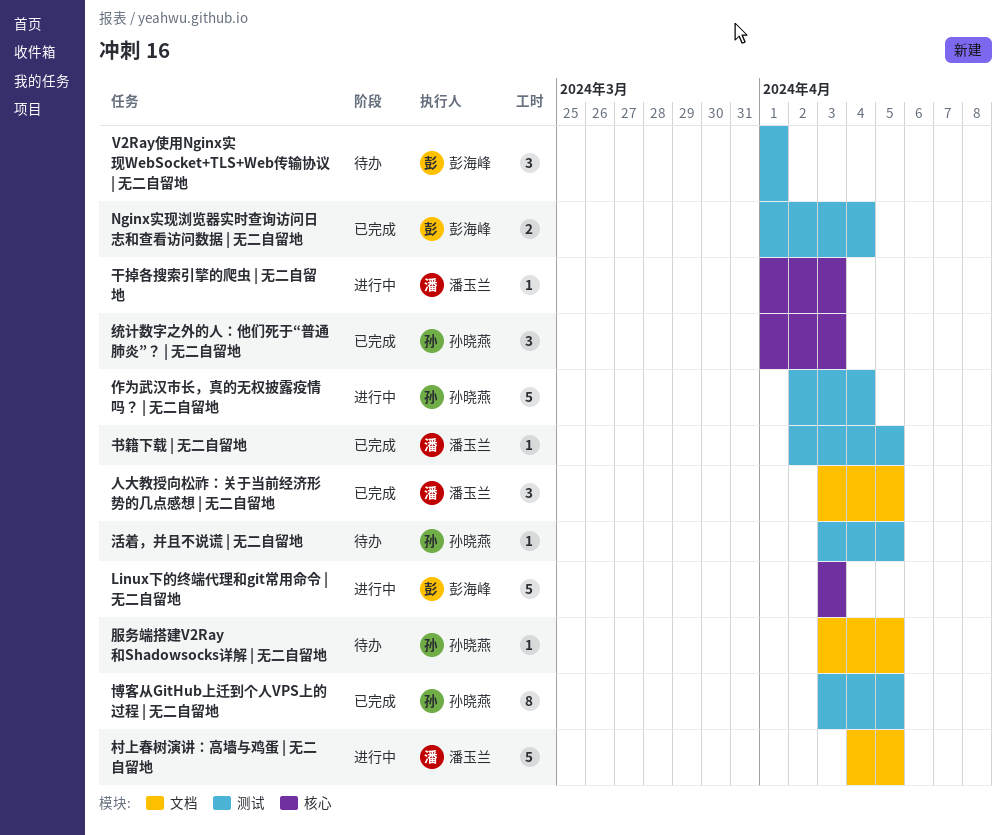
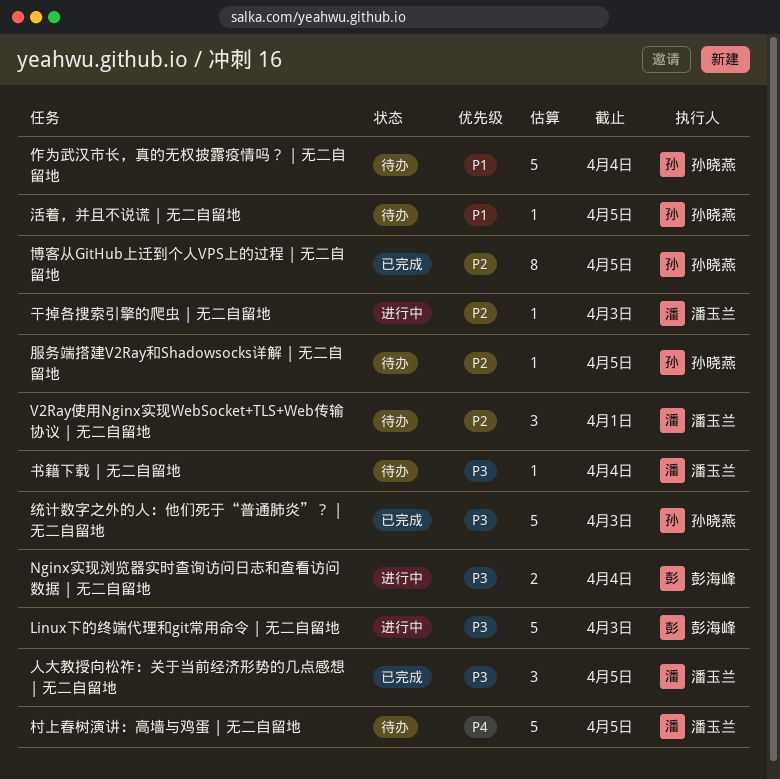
Nginx实现浏览器实时查询访问日志和查看访问数据 | 无二自留地, status: 已完成 -> 进行中
V2Ray使用Nginx实现WebSocket+TLS+Web传输协议 | 无二自留地, owner: 彭海峰 -> 潘玉兰
书籍下载 | 无二自留地, status: 已完成 -> 待办
书籍下载 | 无二自留地, due: Apr 5 -> Apr 4
作为武汉市长，真的无权披露疫情吗？ | 无二自留地, status: 进行中 -> 待办
村上春树演讲：高墙与鸡蛋 | 无二自留地, status: 进行中 -> 待办
统计数字之外的人：他们死于“普通肺炎”？ | 无二自留地, estimate: 3 -> 5

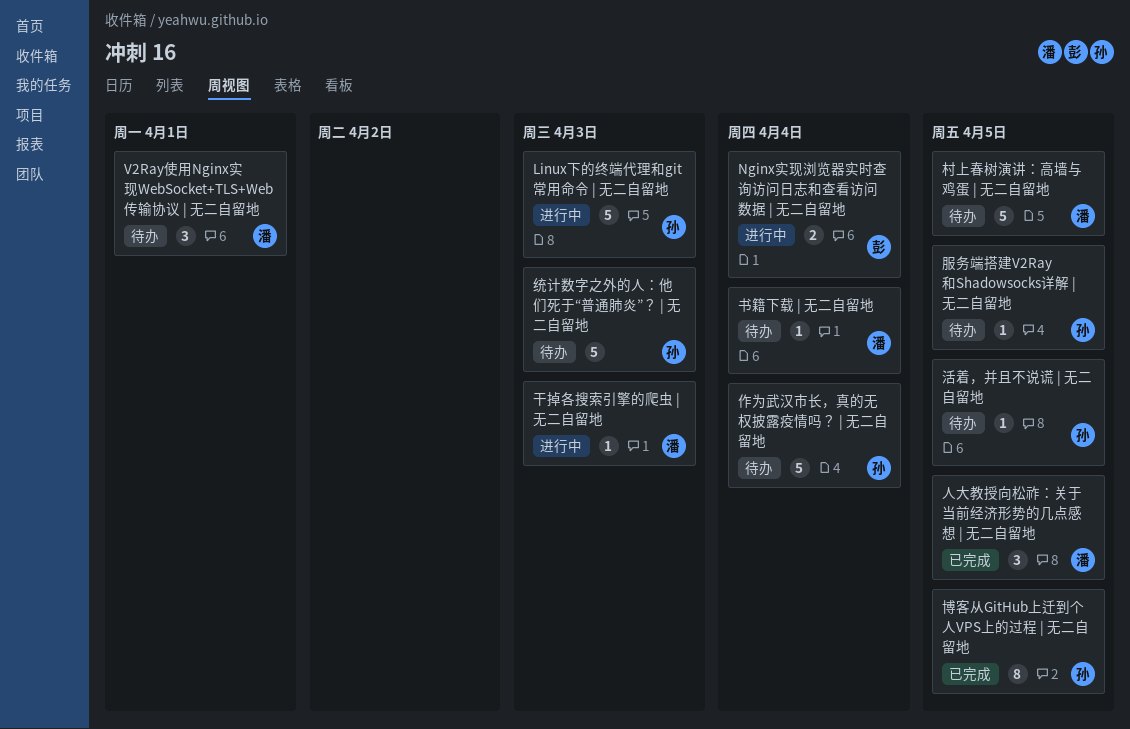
Linux下的终端代理和git常用命令 | 无二自留地, owner: 彭海峰 -> 孙晓燕
统计数字之外的人：他们死于“普通肺炎”？ | 无二自留地, status: 已完成 -> 待办

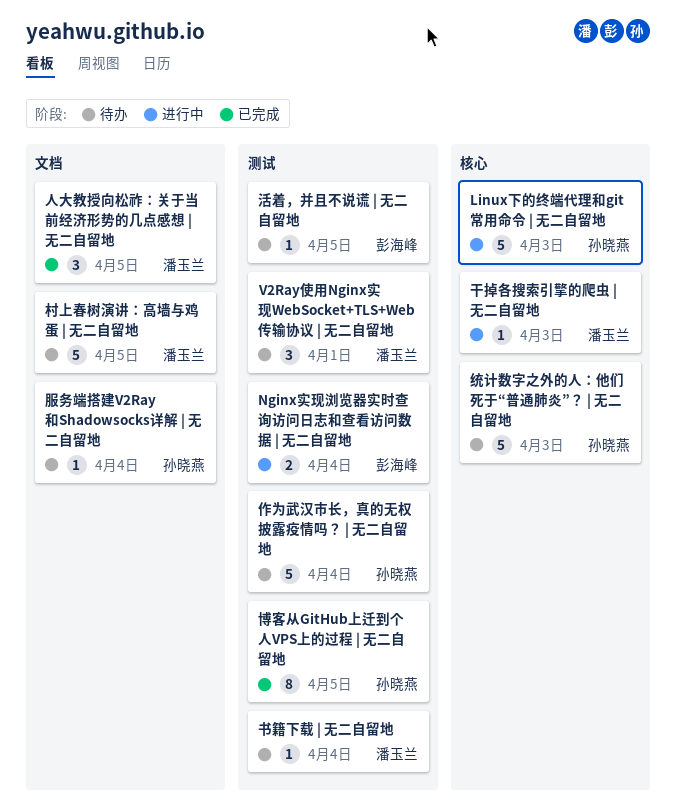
服务端搭建V2Ray和Shadowsocks详解 | 无二自留地, due: Apr 5 -> Apr 4
活着，并且不说谎 | 无二自留地, owner: 孙晓燕 -> 彭海峰

